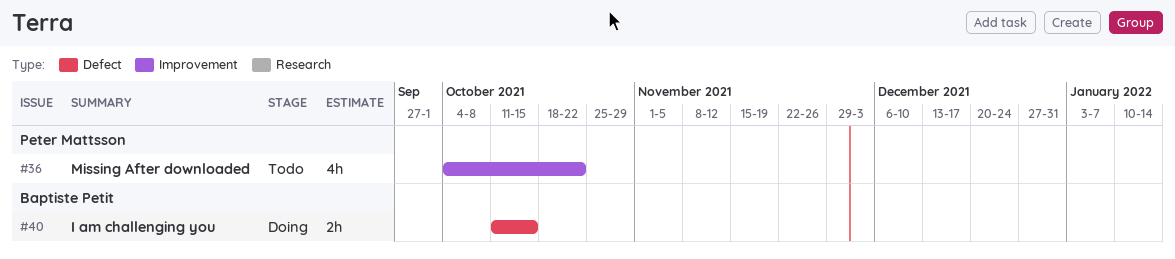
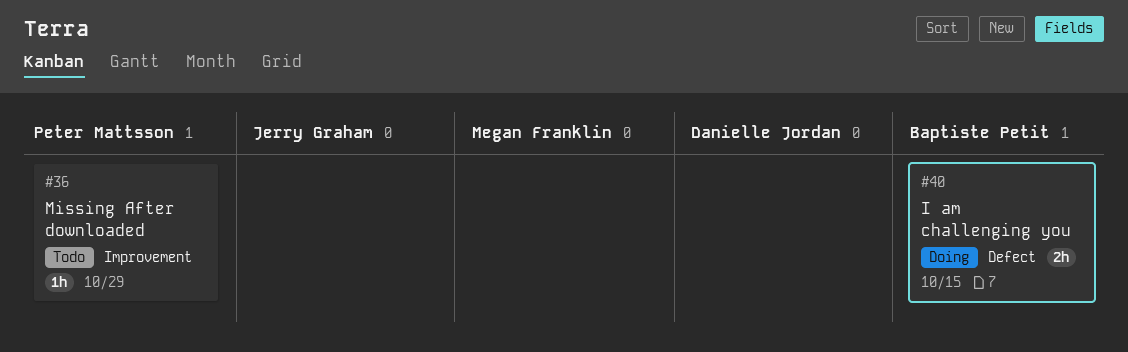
#36, estimate: 4h -> 1h
#36, due: Oct 22 -> Oct 29

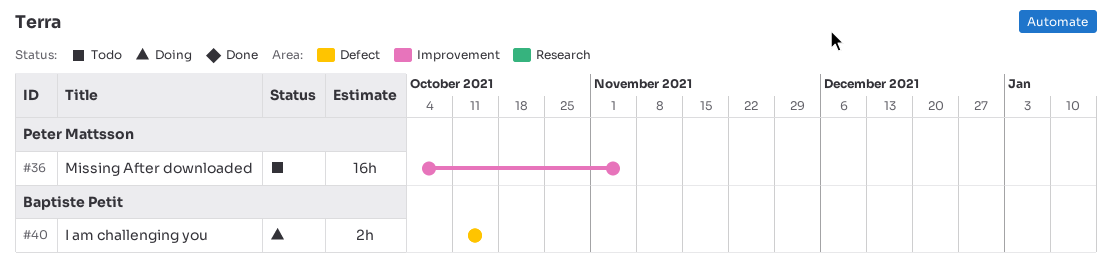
#36, estimate: 1h -> 16h
#36, due: Oct 29 -> Nov 5

